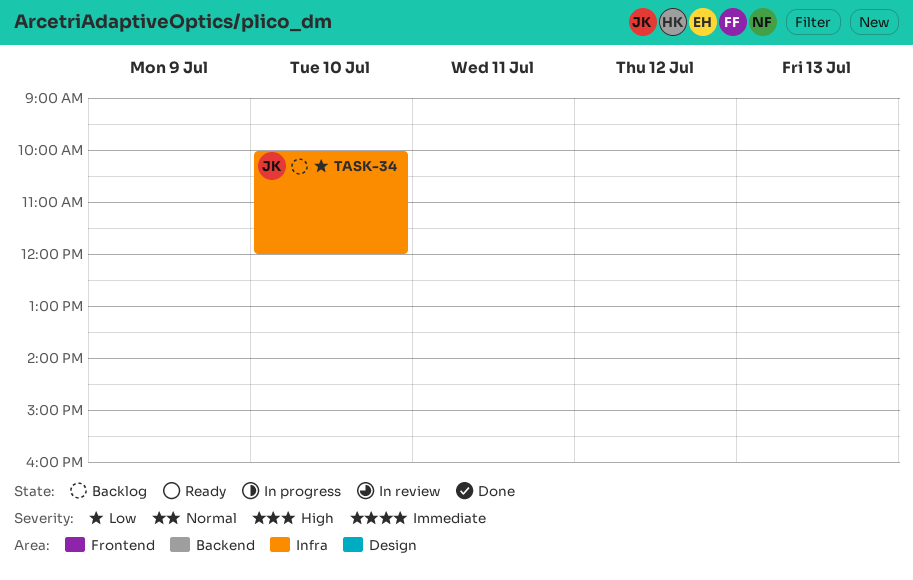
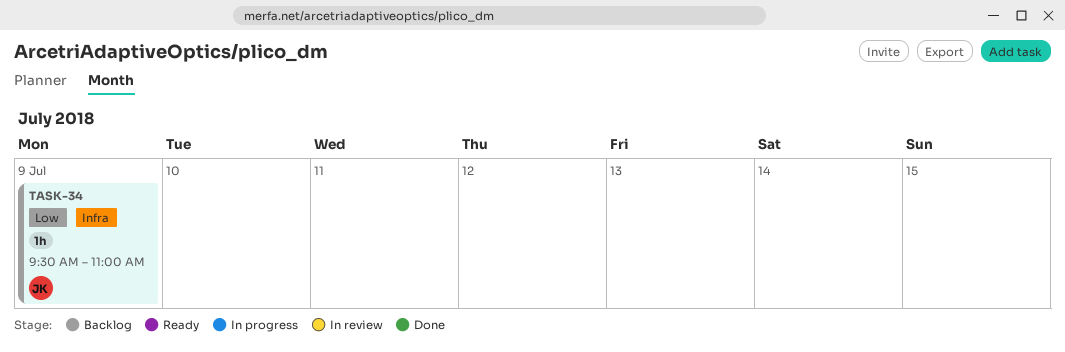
TASK-34, day: Jul 10 -> Jul 9
TASK-34, begins: 10:00 -> 09:30
TASK-34, ends: 12:00 -> 11:00

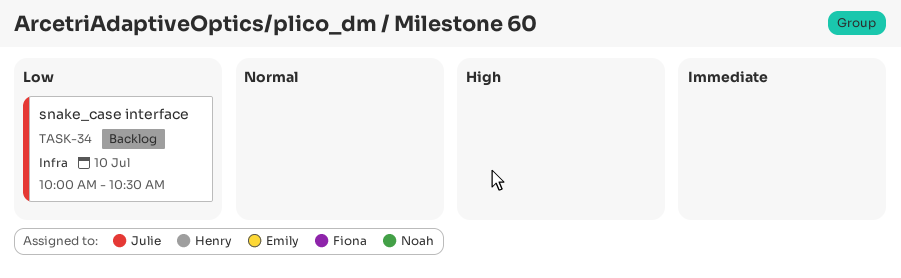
TASK-34, day: Jul 9 -> Jul 10
TASK-34, begins: 09:30 -> 10:00
TASK-34, ends: 11:00 -> 10:30

